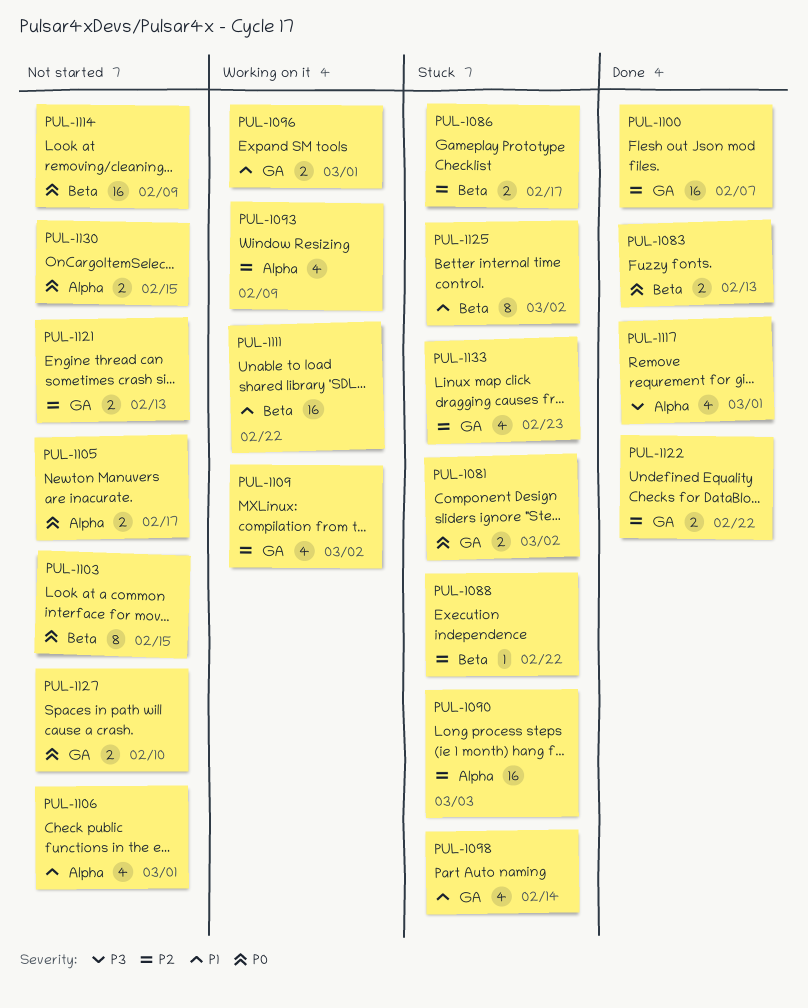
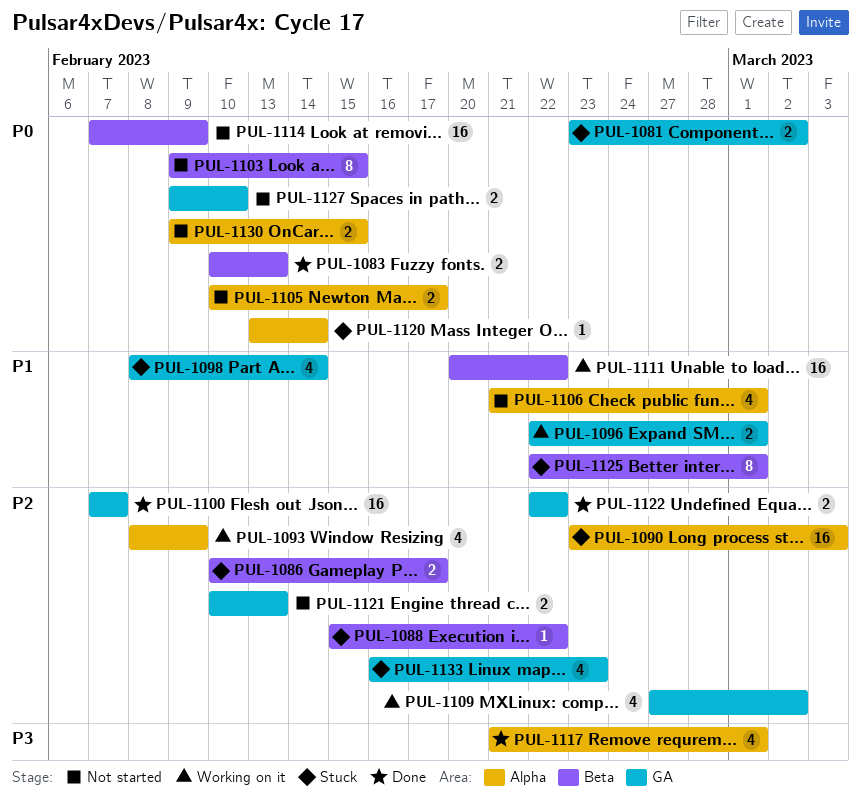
PUL-1120: none -> present
PUL-1125, due: Mar 2 -> Mar 1

